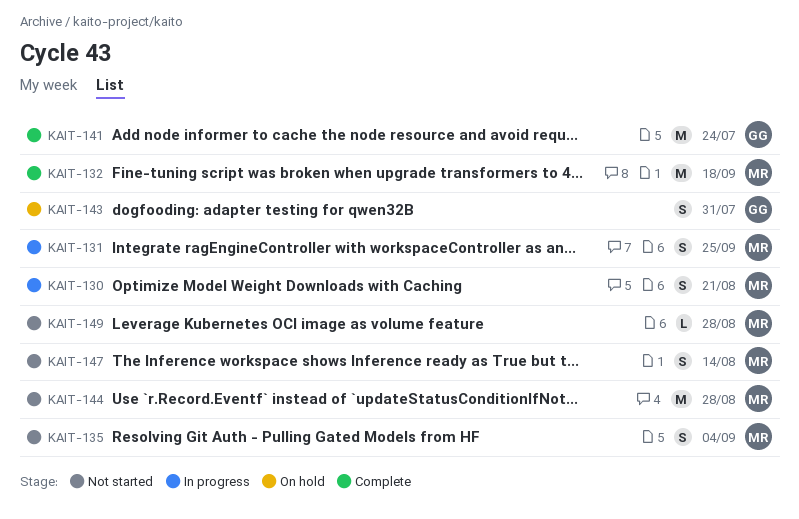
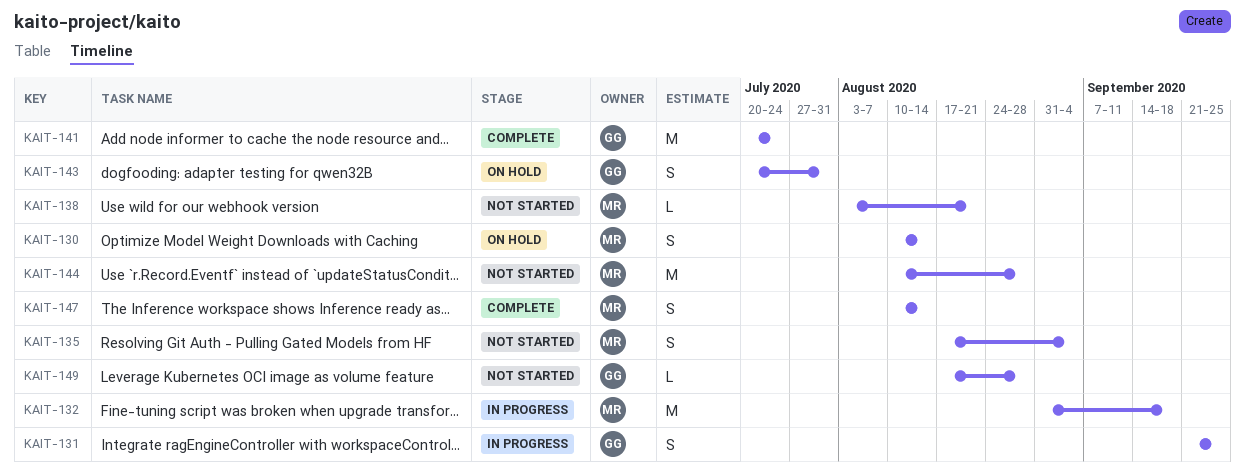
KAIT-130, status: In progress -> On hold
KAIT-130, due: Aug 21 -> Aug 14
KAIT-131, owner: MR -> GG
KAIT-132, status: Complete -> In progress
KAIT-138: none -> present
KAIT-147, status: Not started -> Complete
KAIT-149, owner: MR -> GG

